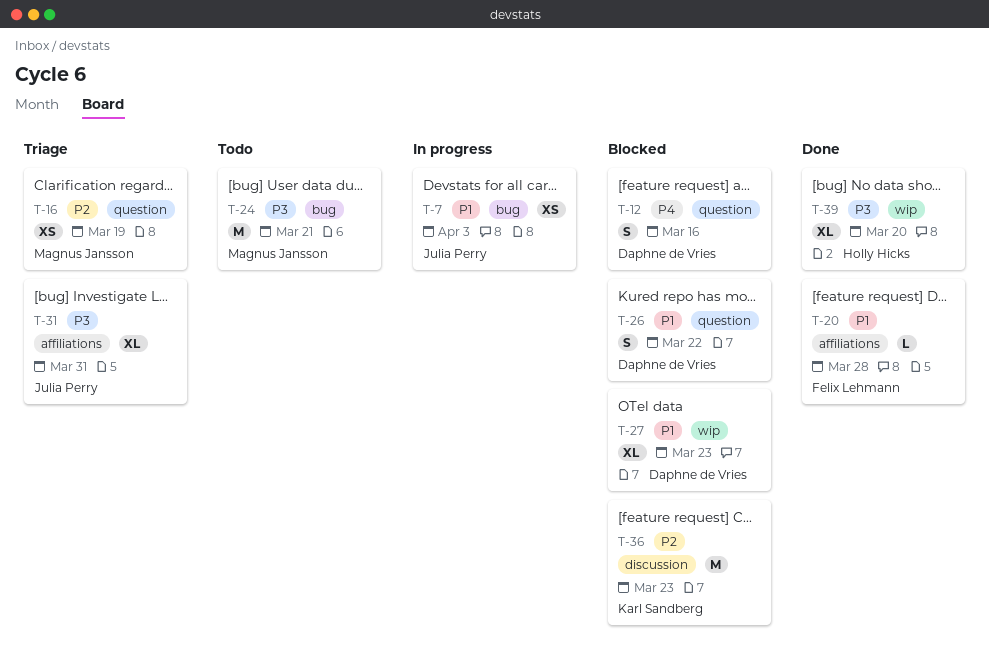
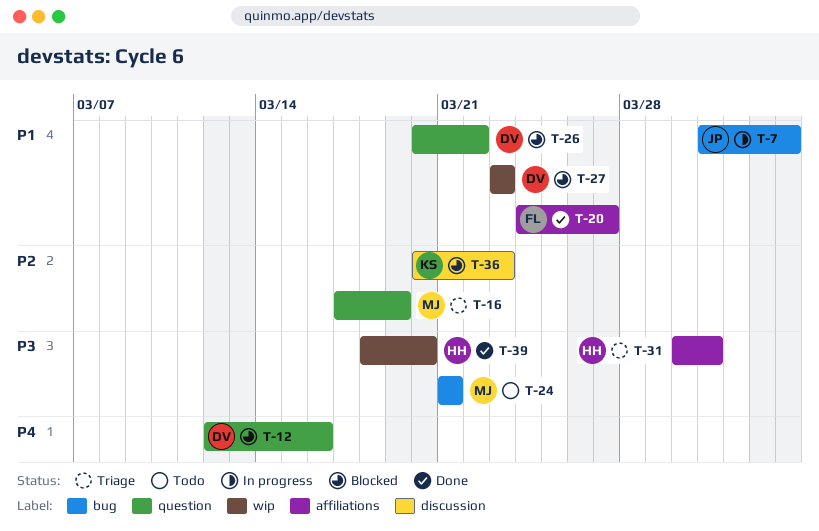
T-20, due: Mar 28 -> Mar 27
T-31, owner: Julia Perry -> Holly Hicks

